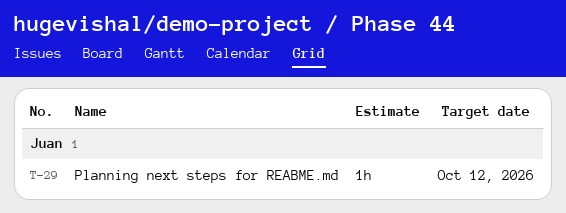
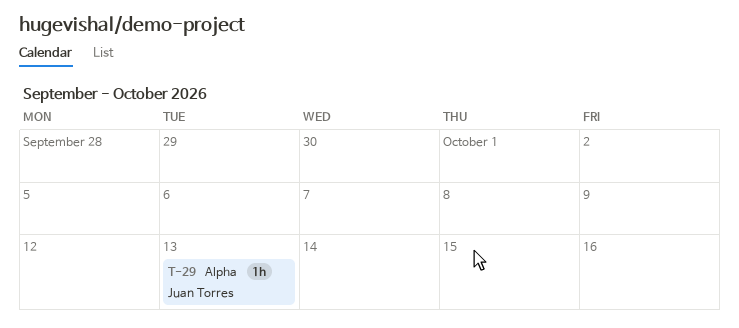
T-29, due: Oct 12 -> Oct 13

